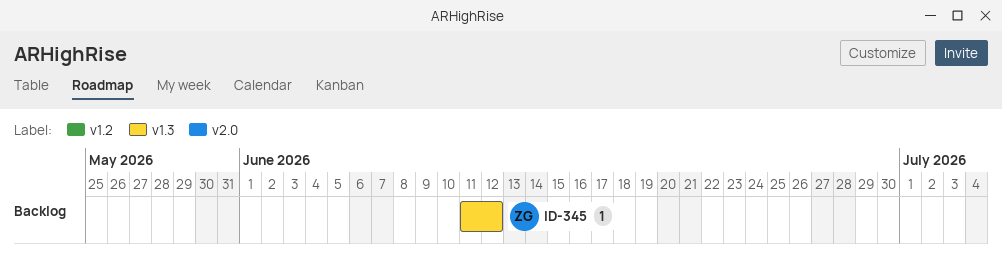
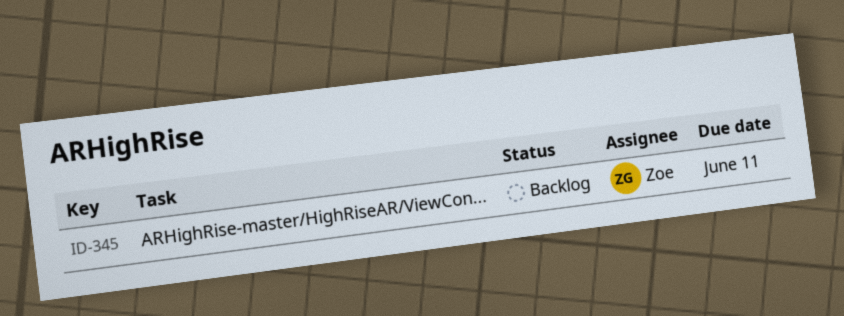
ID-345, due: Jun 12 -> Jun 11

